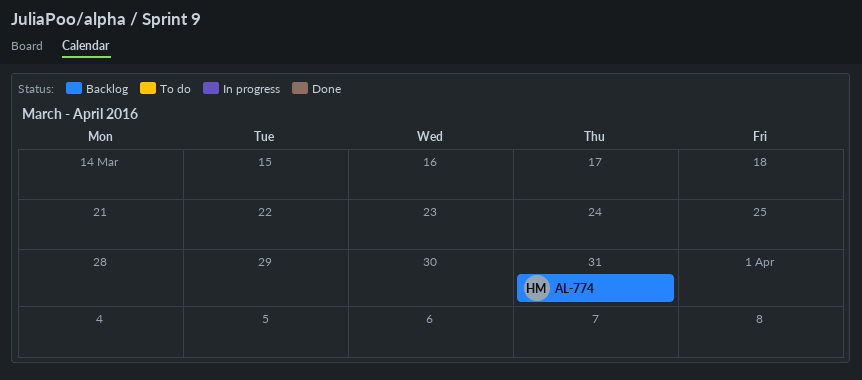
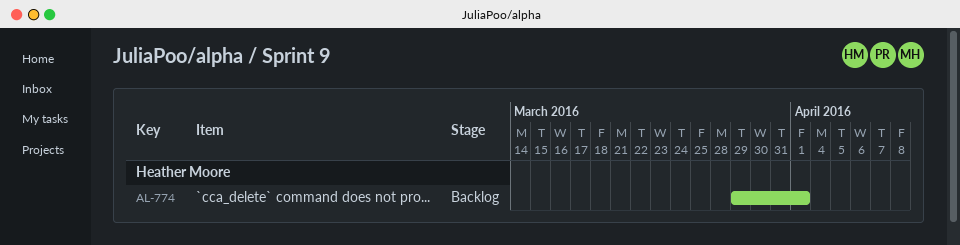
AL-774, start: Mar 31 -> Mar 29
AL-774, due: Mar 31 -> Apr 1

